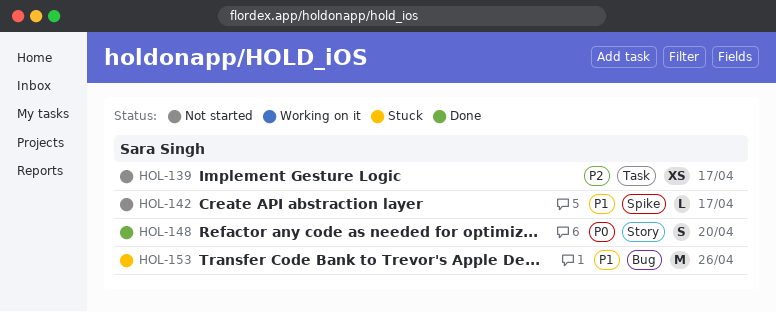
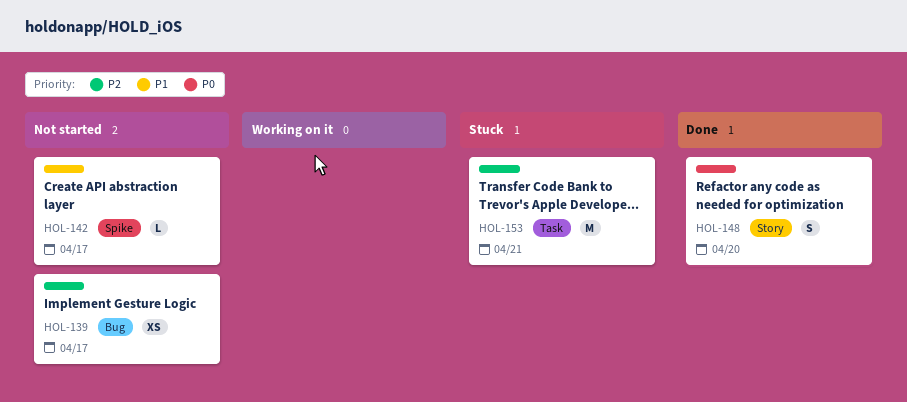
HOL-139, label: Task -> Bug
HOL-153, priority: P1 -> P2
HOL-153, label: Bug -> Task
HOL-153, due: Apr 26 -> Apr 21

